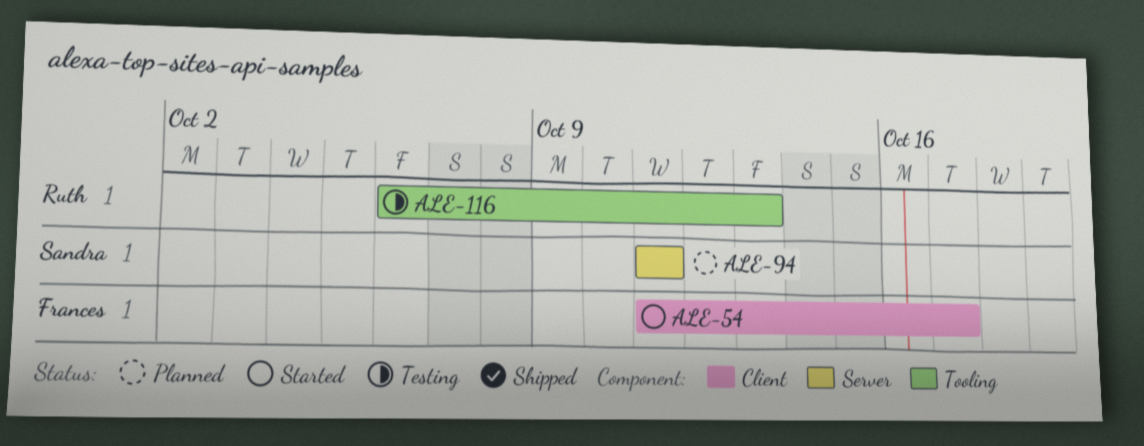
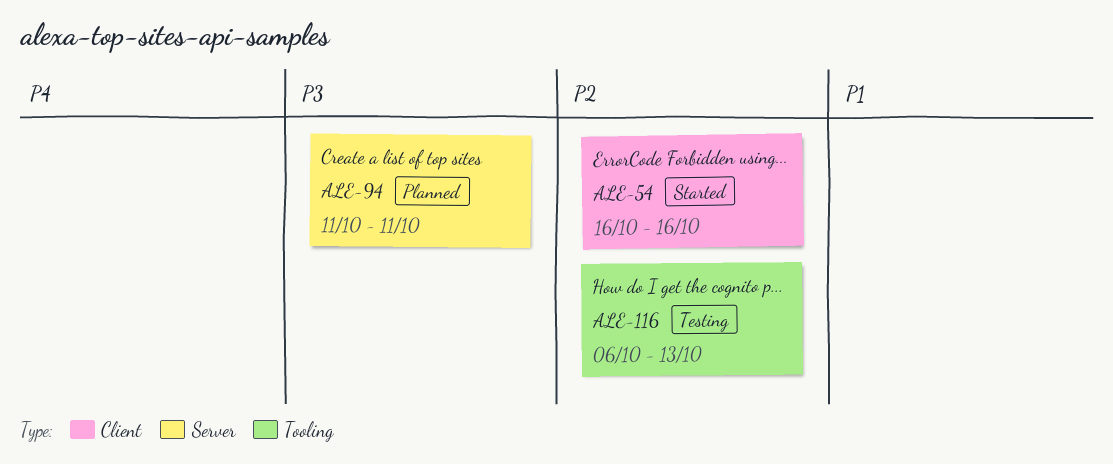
ALE-54, start: Oct 11 -> Oct 16
ALE-54, due: Oct 17 -> Oct 16

